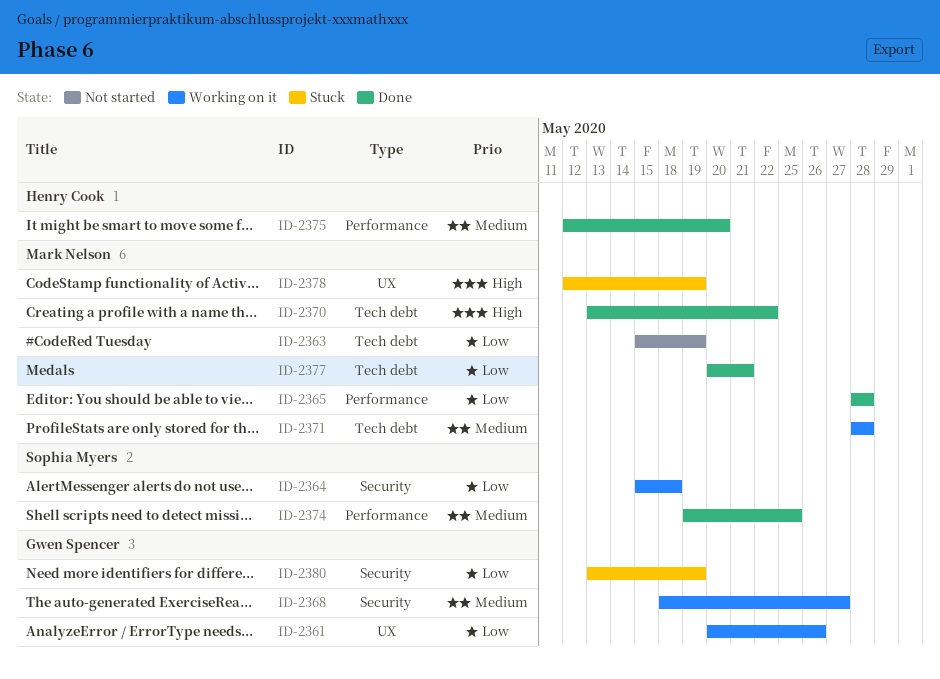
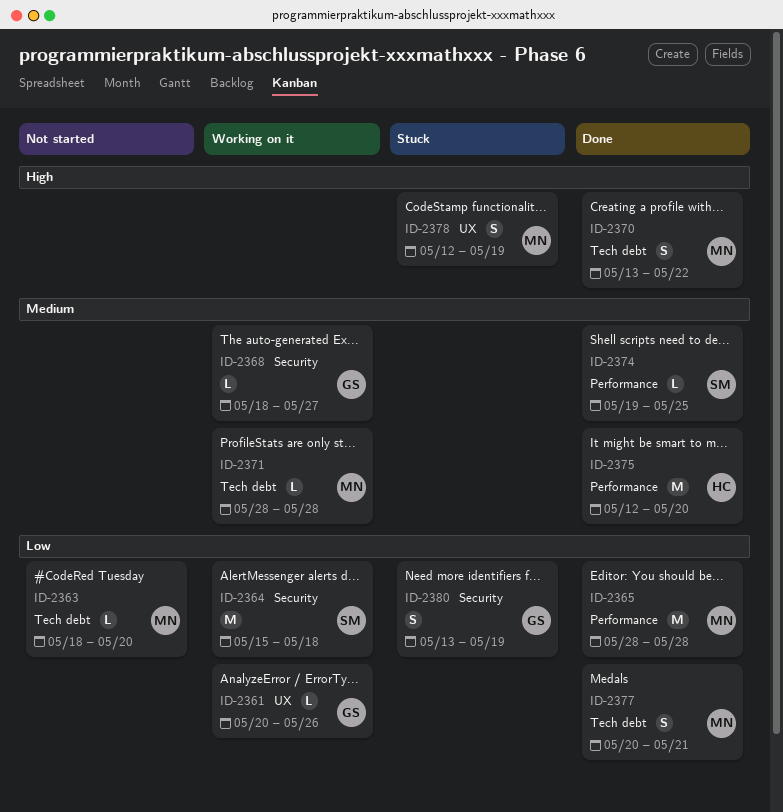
ID-2363, start: May 15 -> May 18
ID-2363, due: May 19 -> May 20

